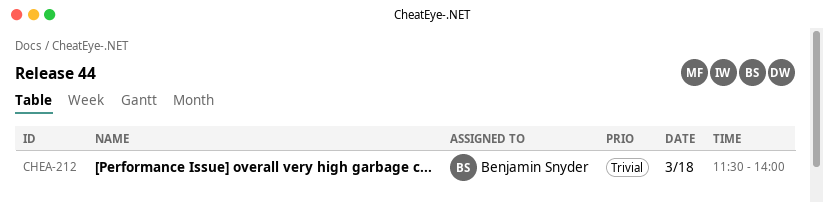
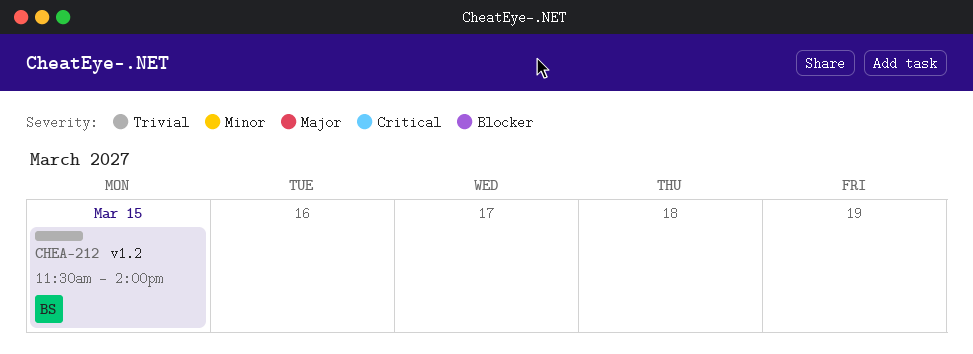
CHEA-212, day: Mar 18 -> Mar 15

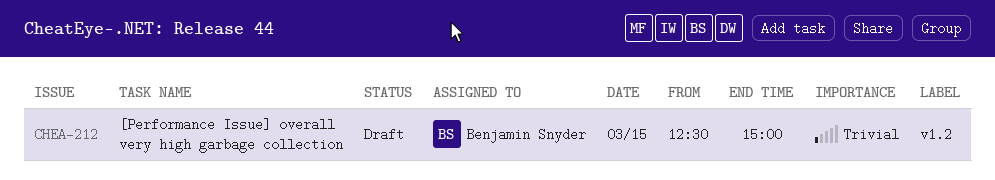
CHEA-212, begins: 11:30 -> 12:30
CHEA-212, ends: 14:00 -> 15:00

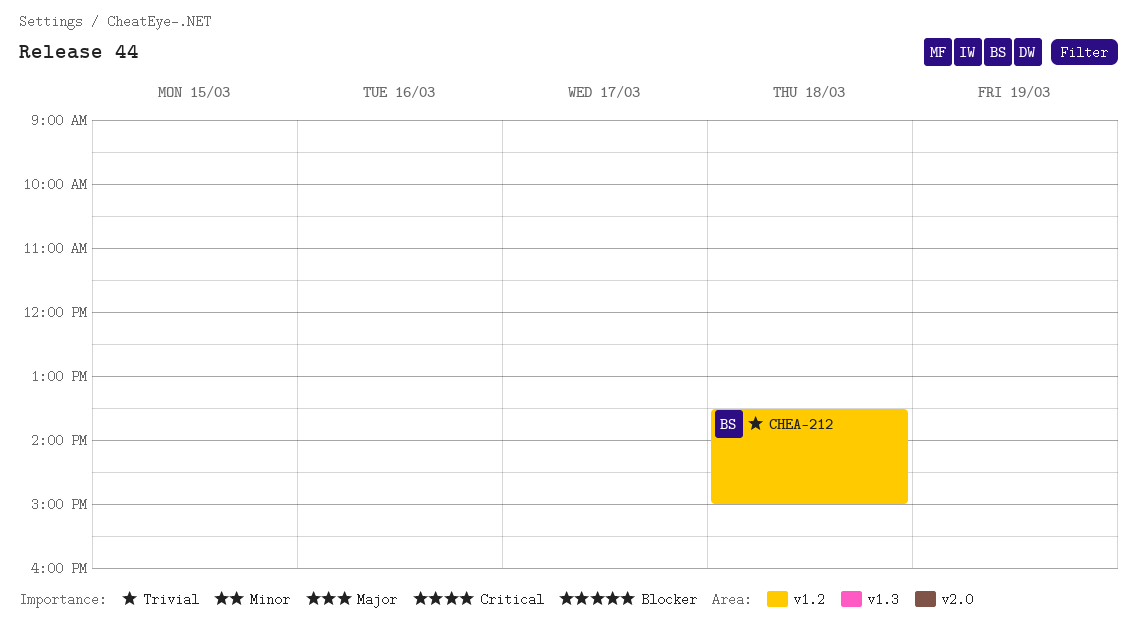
CHEA-212, day: Mar 15 -> Mar 18
CHEA-212, begins: 12:30 -> 13:30

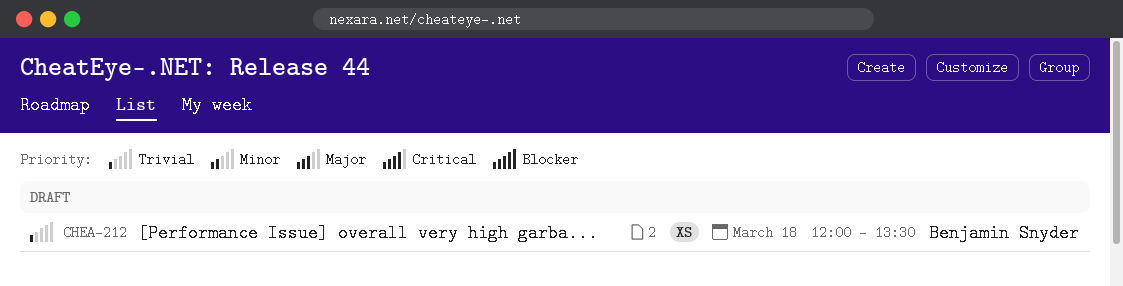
CHEA-212, begins: 13:30 -> 12:00
CHEA-212, ends: 15:00 -> 13:30

